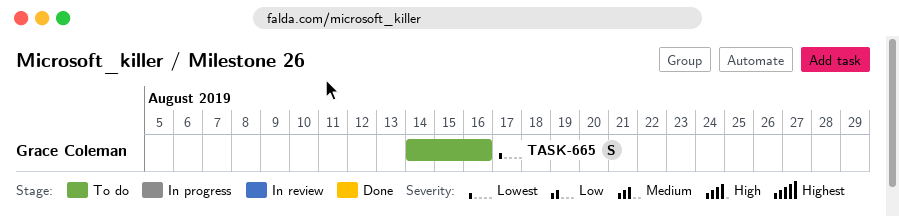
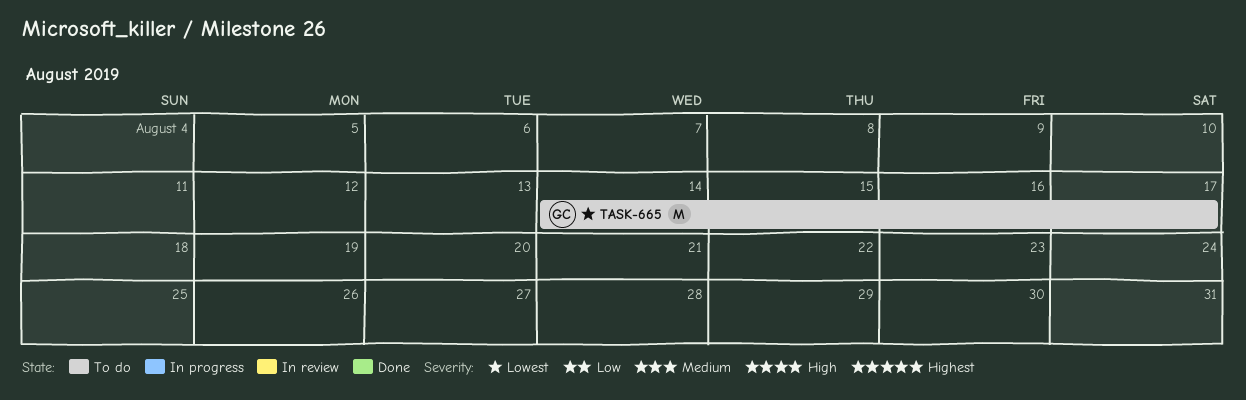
TASK-665, estimate: S -> M
TASK-665, due: Aug 16 -> Aug 17

